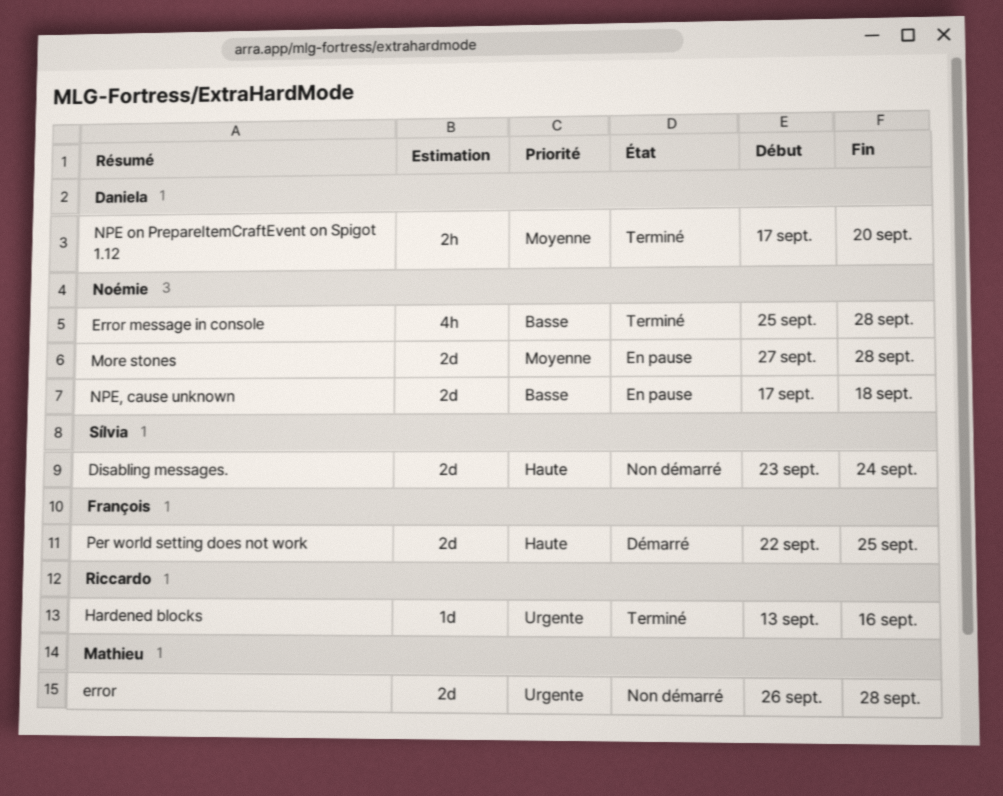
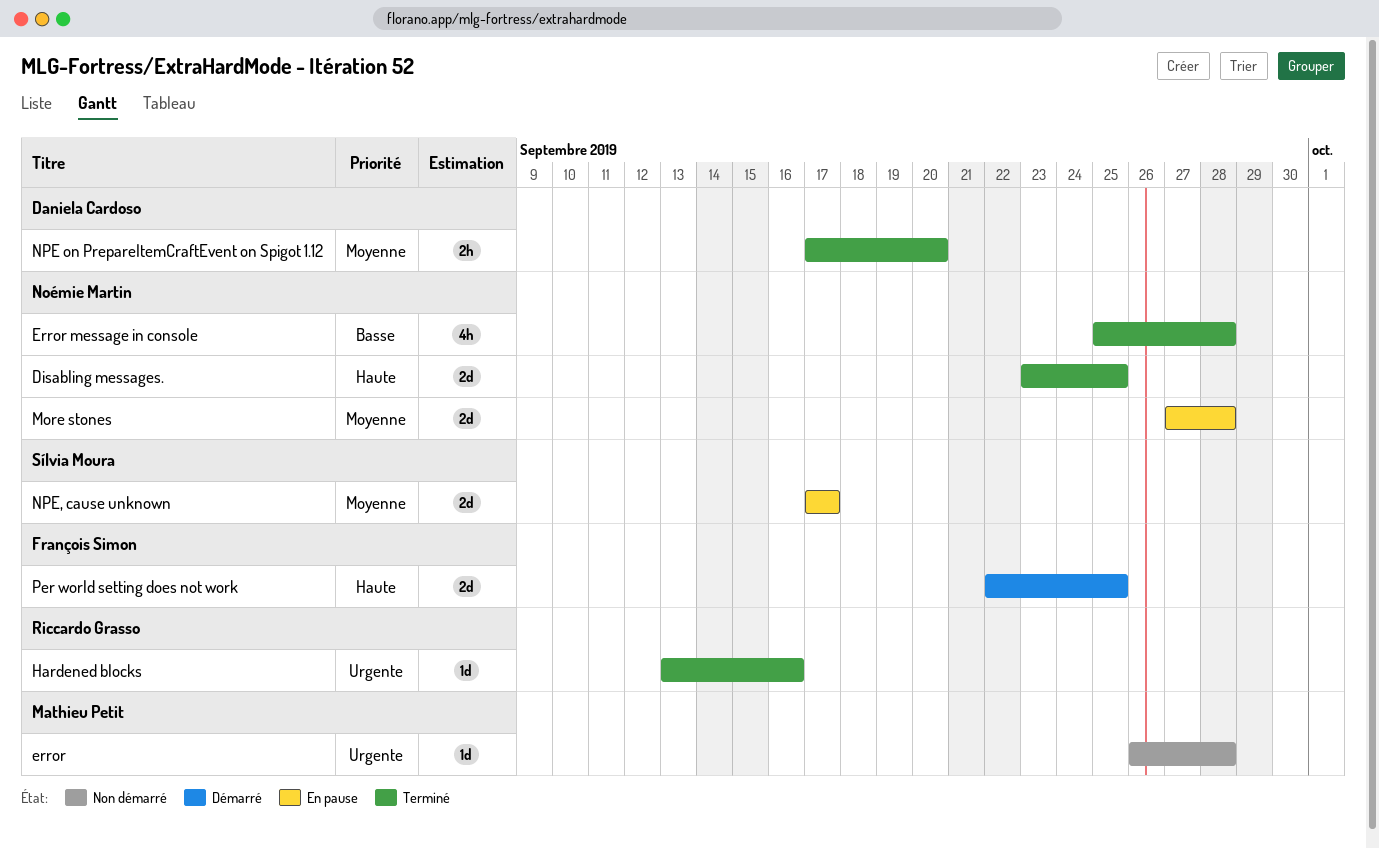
Disabling messages., status: Non démarré -> Terminé
Disabling messages., owner: Sílvia Moura -> Noémie Martin
Disabling messages., due: Sep 24 -> Sep 25
error, estimate: 2d -> 1d
NPE, cause unknown, owner: Noémie Martin -> Sílvia Moura
NPE, cause unknown, priority: Basse -> Moyenne
NPE, cause unknown, due: Sep 18 -> Sep 17

